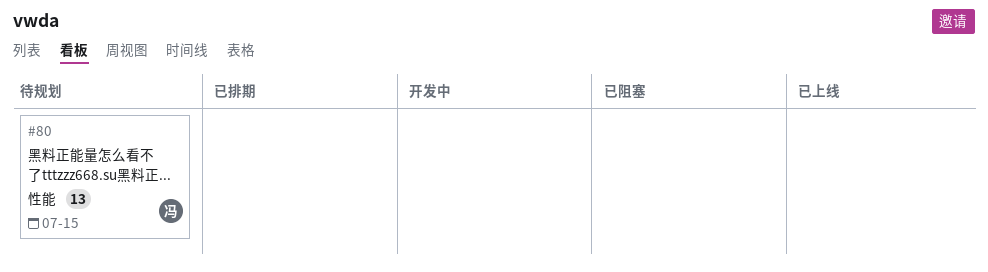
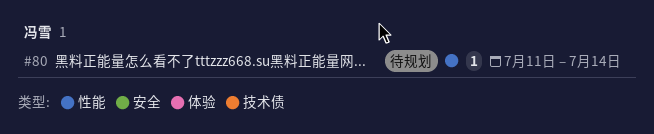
#80, estimate: 13 -> 1
#80, due: Jul 15 -> Jul 14

